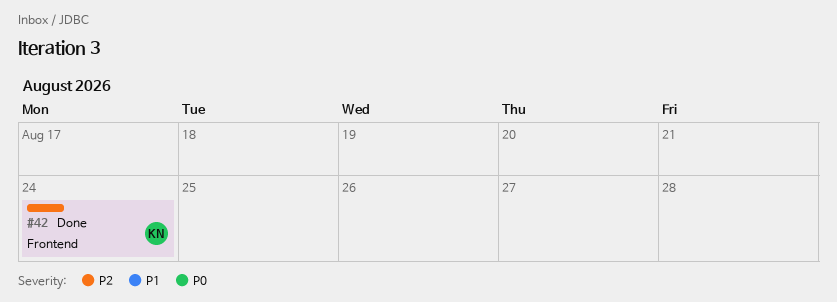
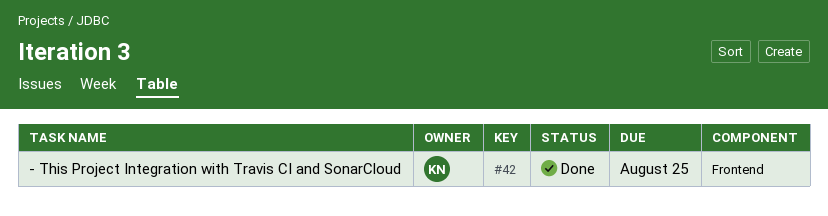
#42, due: Aug 24 -> Aug 25

